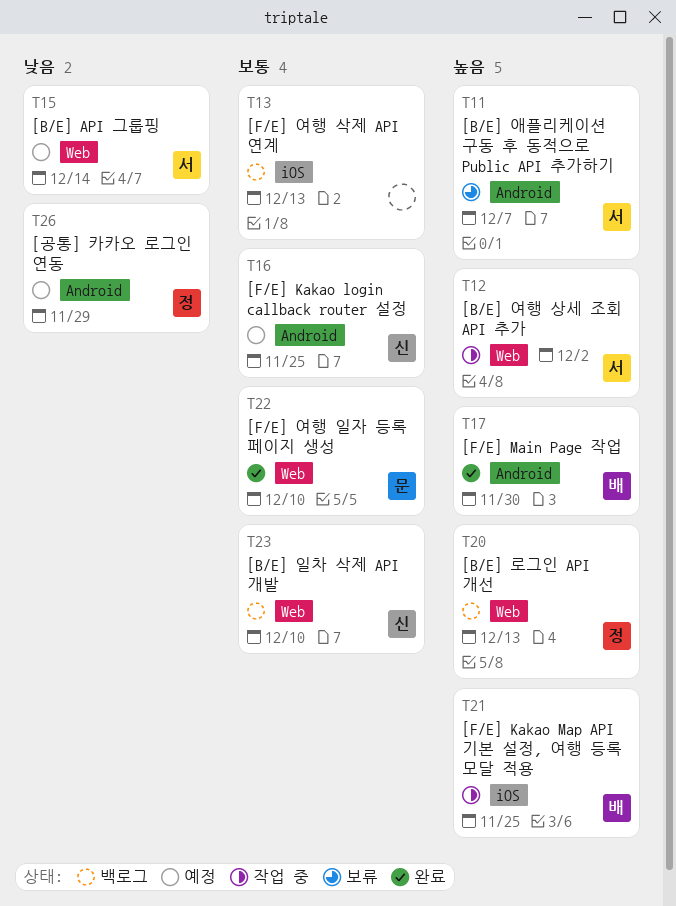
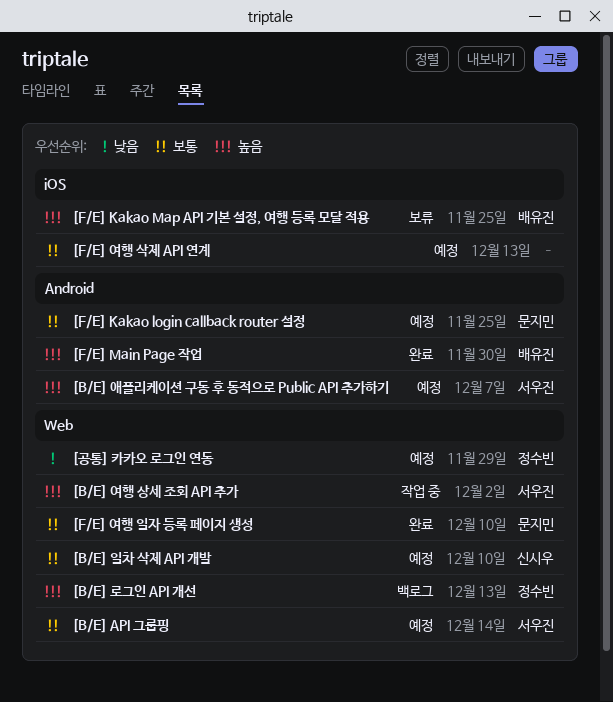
[B/E] API 그룹핑, priority: 낮음 -> 보통
[B/E] 애플리케이션 구동 후 동적으로 Public API 추가하기, status: 보류 -> 예정
[B/E] 일차 삭제 API 개발, status: 백로그 -> 예정
[F/E] Kakao login callback router 설정, owner: 신시우 -> 문지민
[F/E] Kakao Map API 기본 설정, 여행 등록 모달 적용, status: 작업 중 -> 보류
[F/E] 여행 삭제 API 연계, status: 백로그 -> 예정
[공통] 카카오 로그인 연동, label: Android -> Web

